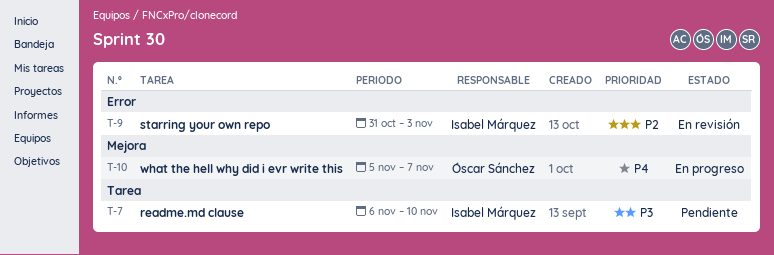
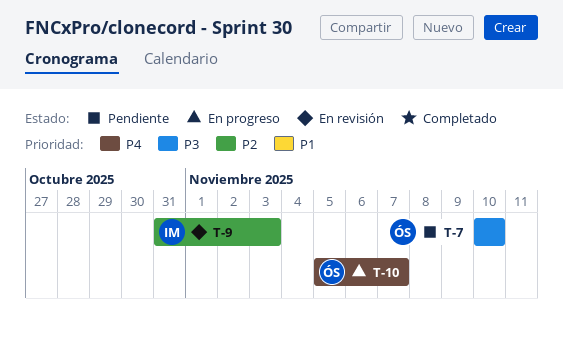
T-7, owner: Isabel Márquez -> Óscar Sánchez
T-7, start: Nov 6 -> Nov 10

